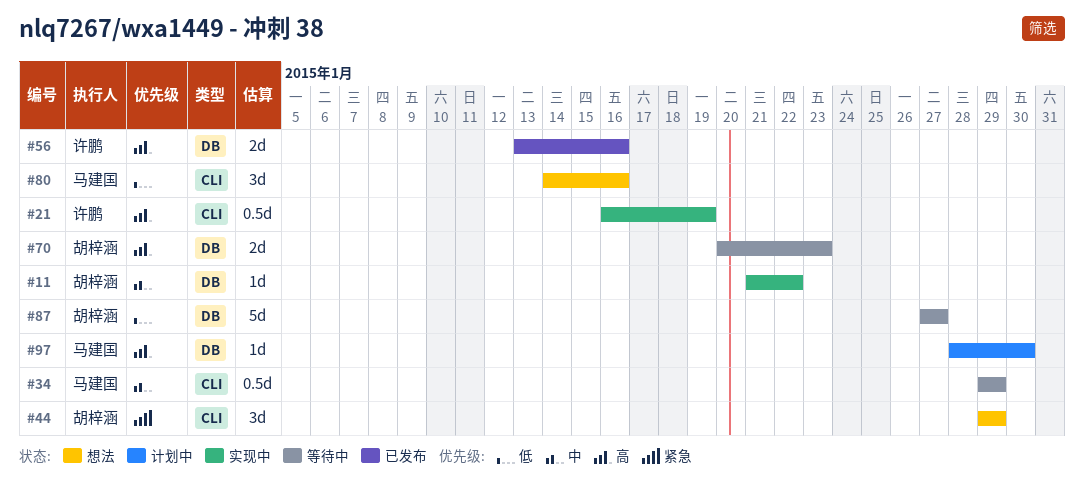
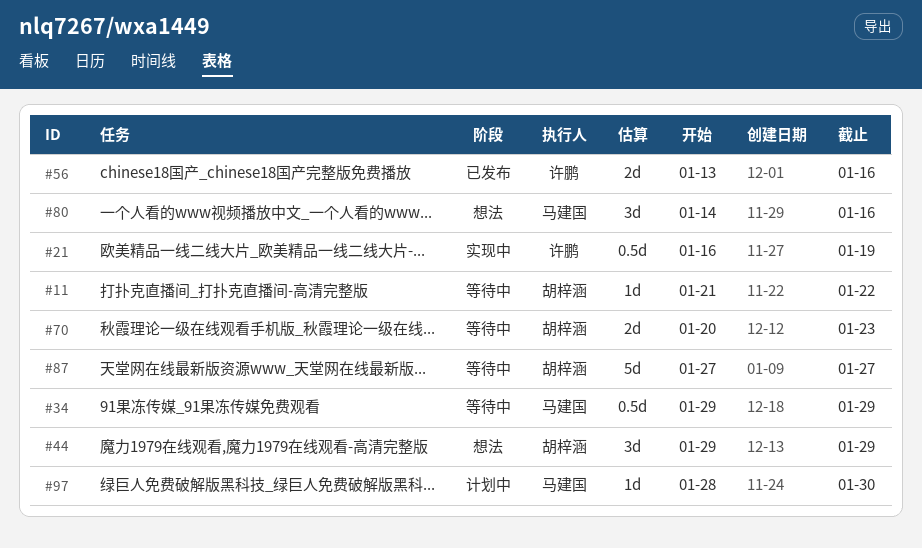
#11, status: 实现中 -> 等待中

